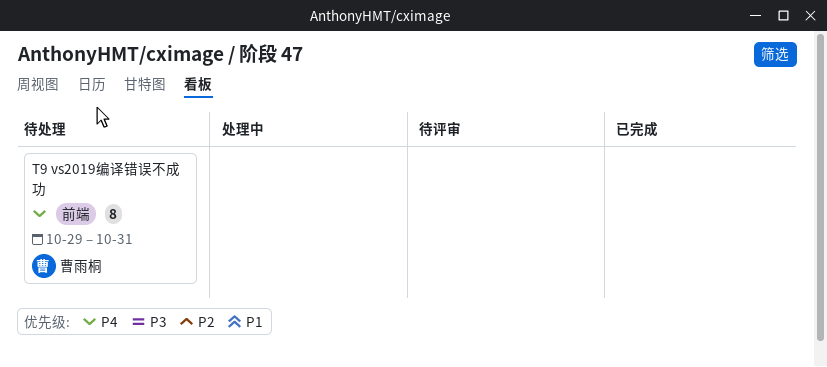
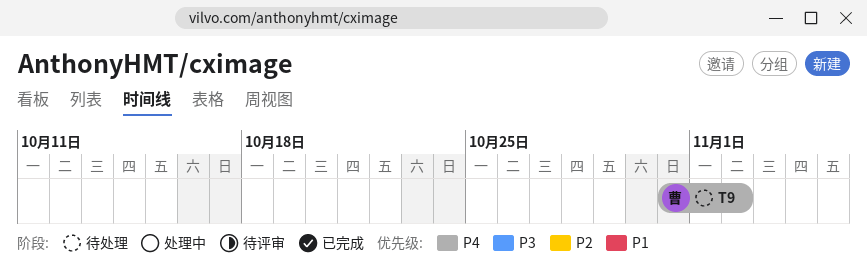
T9, start: Oct 29 -> Oct 31
T9, due: Oct 31 -> Nov 2

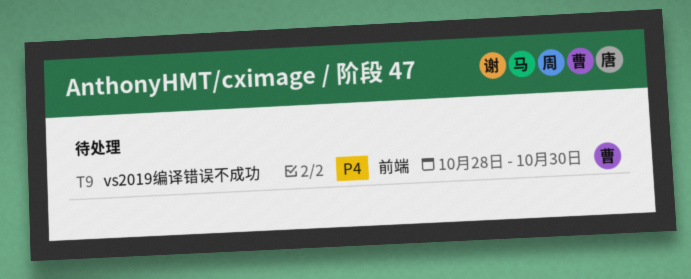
T9, start: Oct 31 -> Oct 28
T9, due: Nov 2 -> Oct 30

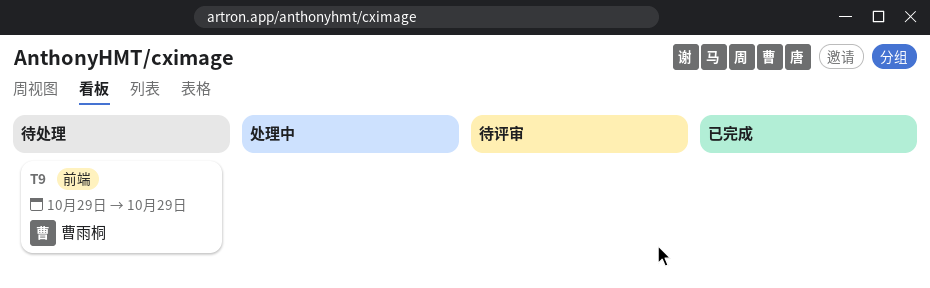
T9, start: Oct 28 -> Oct 29
T9, due: Oct 30 -> Oct 29

